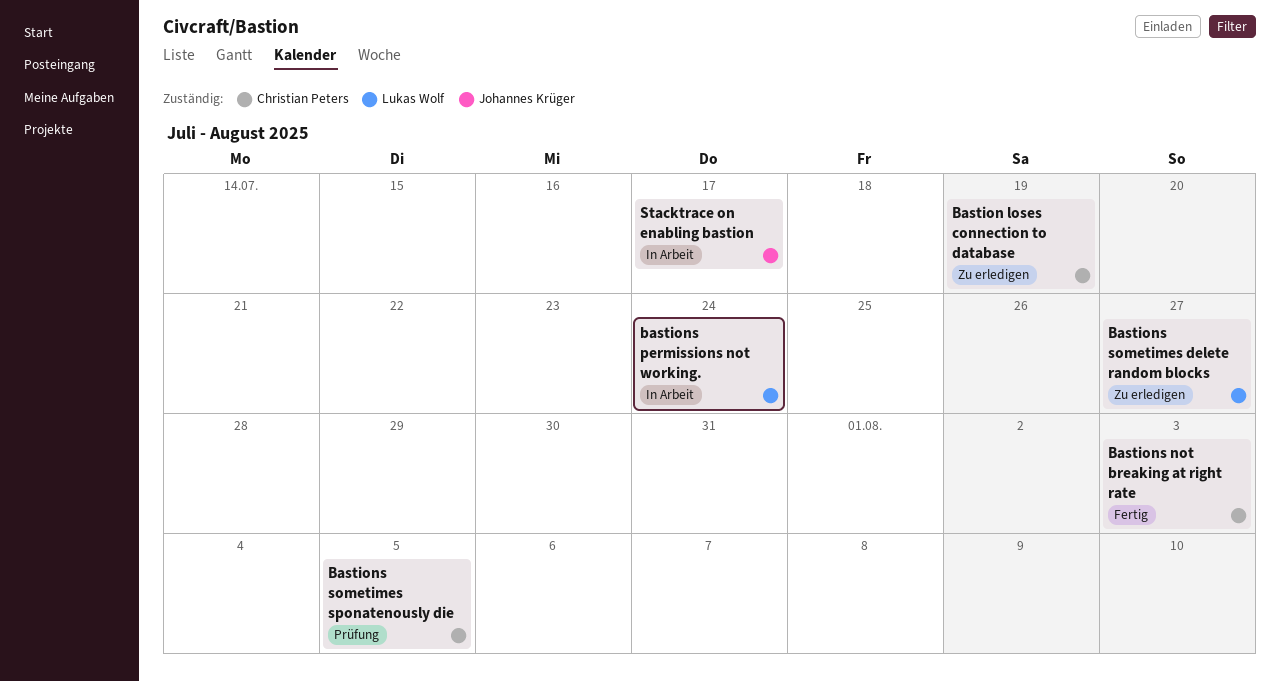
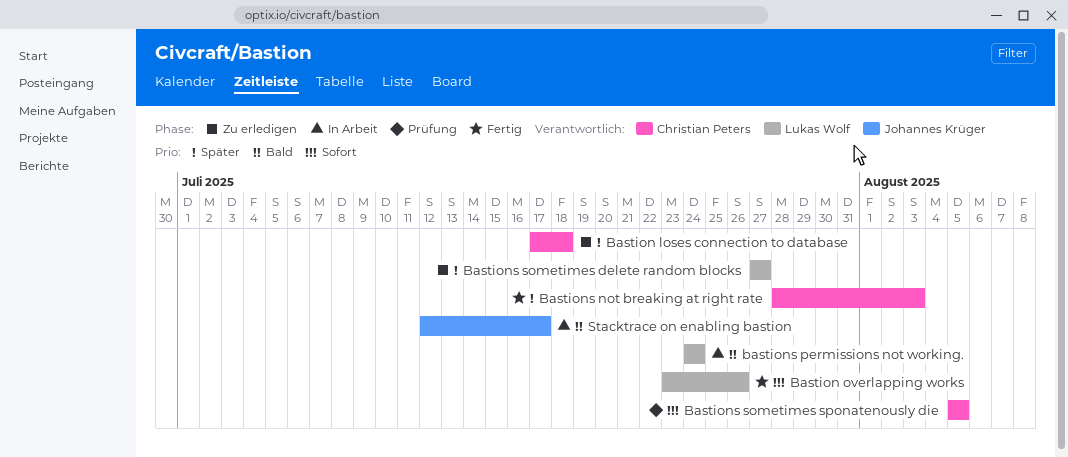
Bastion loses connection to database, due: Jul 19 -> Jul 18
Bastion overlapping works: none -> present

